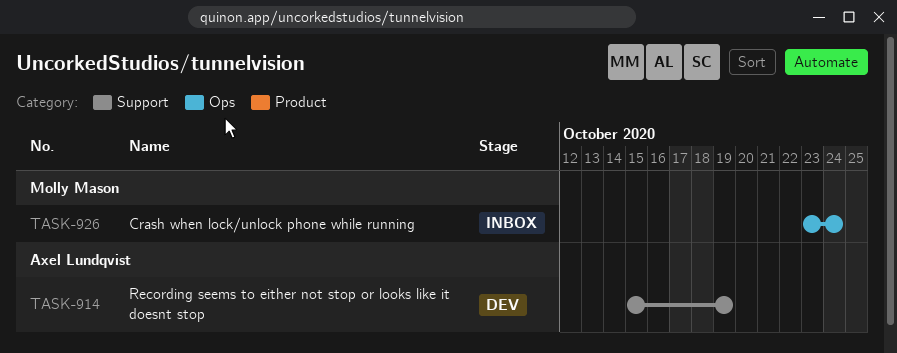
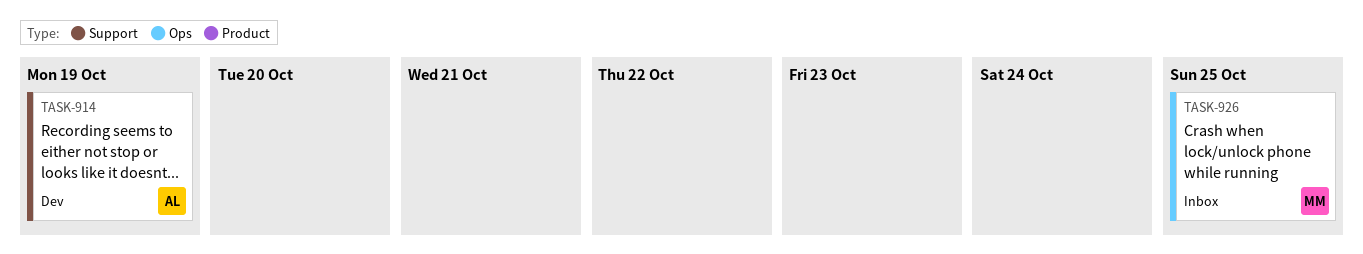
TASK-926, due: Oct 24 -> Oct 25

